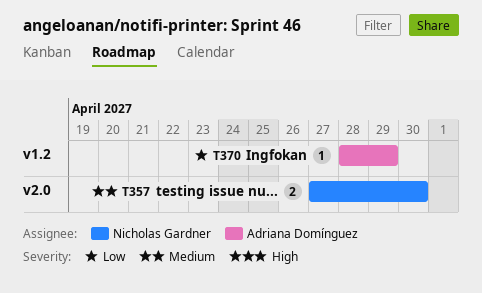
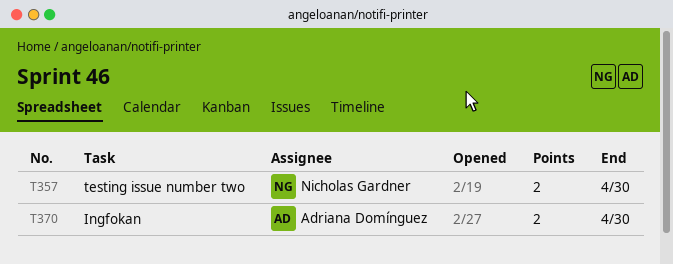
T370, estimate: 1 -> 2
T370, due: Apr 29 -> Apr 30

